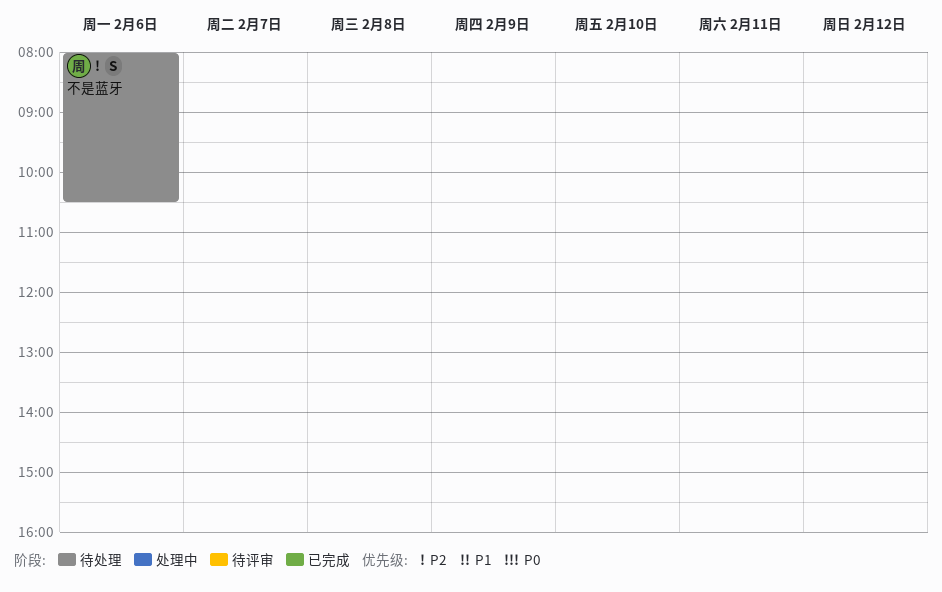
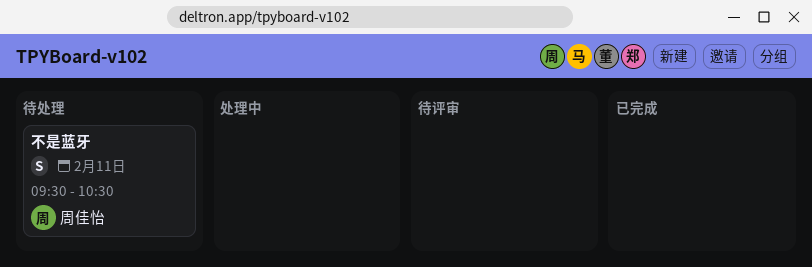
不是蓝牙, day: Feb 6 -> Feb 11
不是蓝牙, begins: 08:00 -> 09:30

